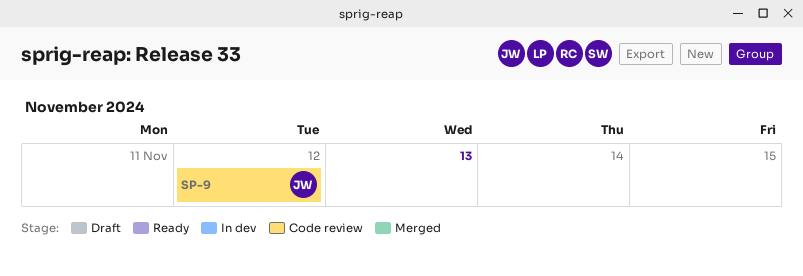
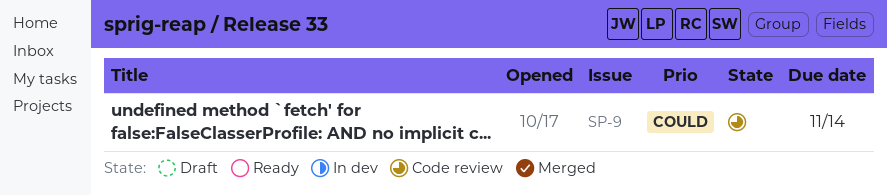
SP-9, due: Nov 12 -> Nov 14

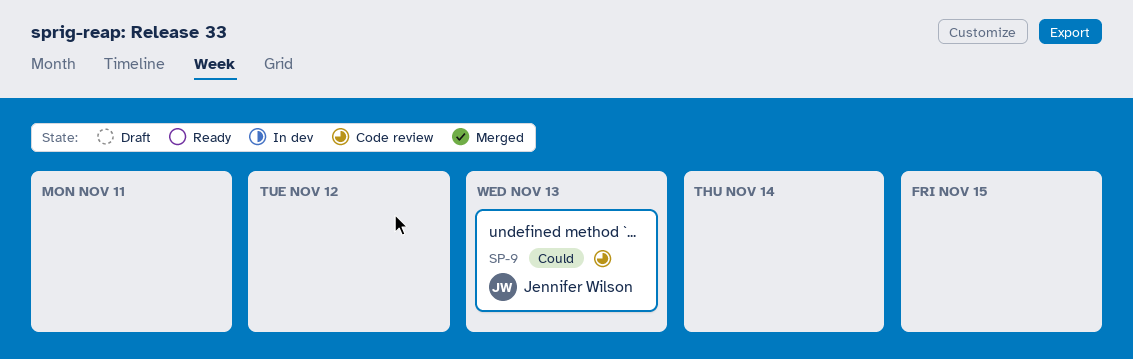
SP-9, due: Nov 14 -> Nov 13

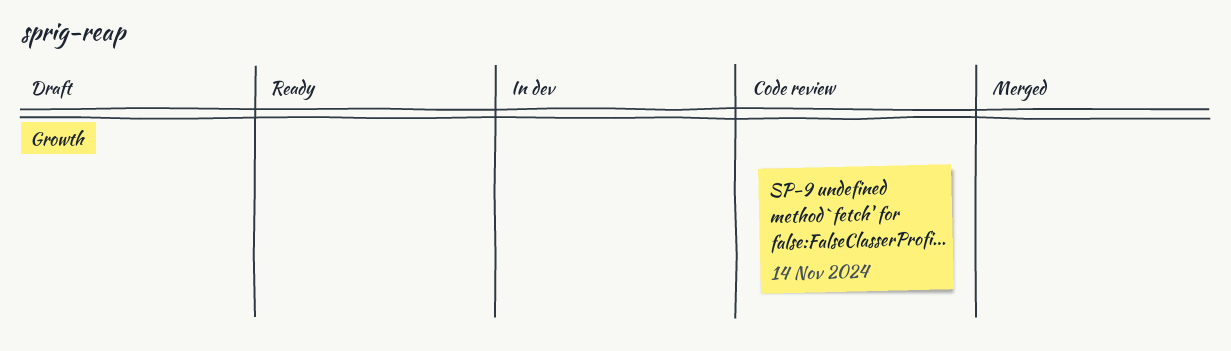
SP-9, due: Nov 13 -> Nov 14

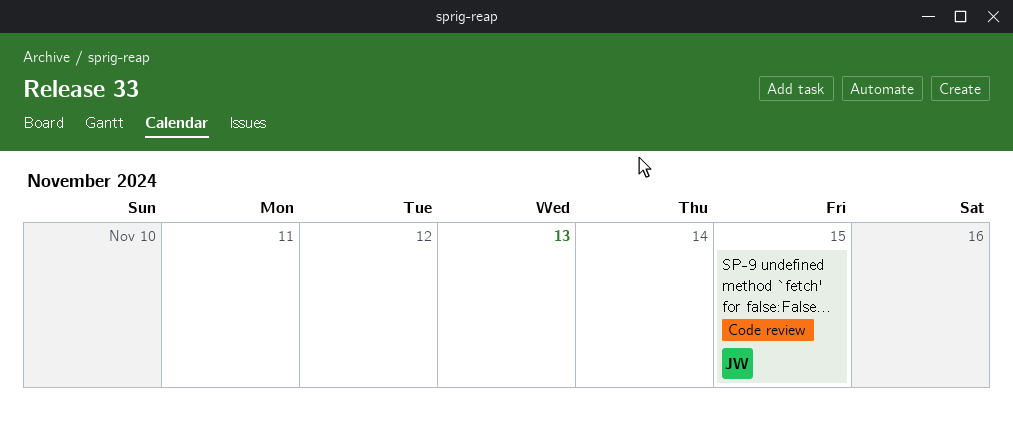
SP-9, due: Nov 14 -> Nov 15

